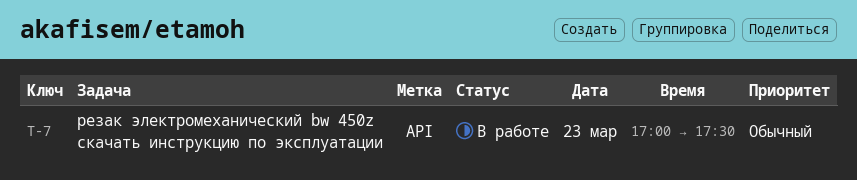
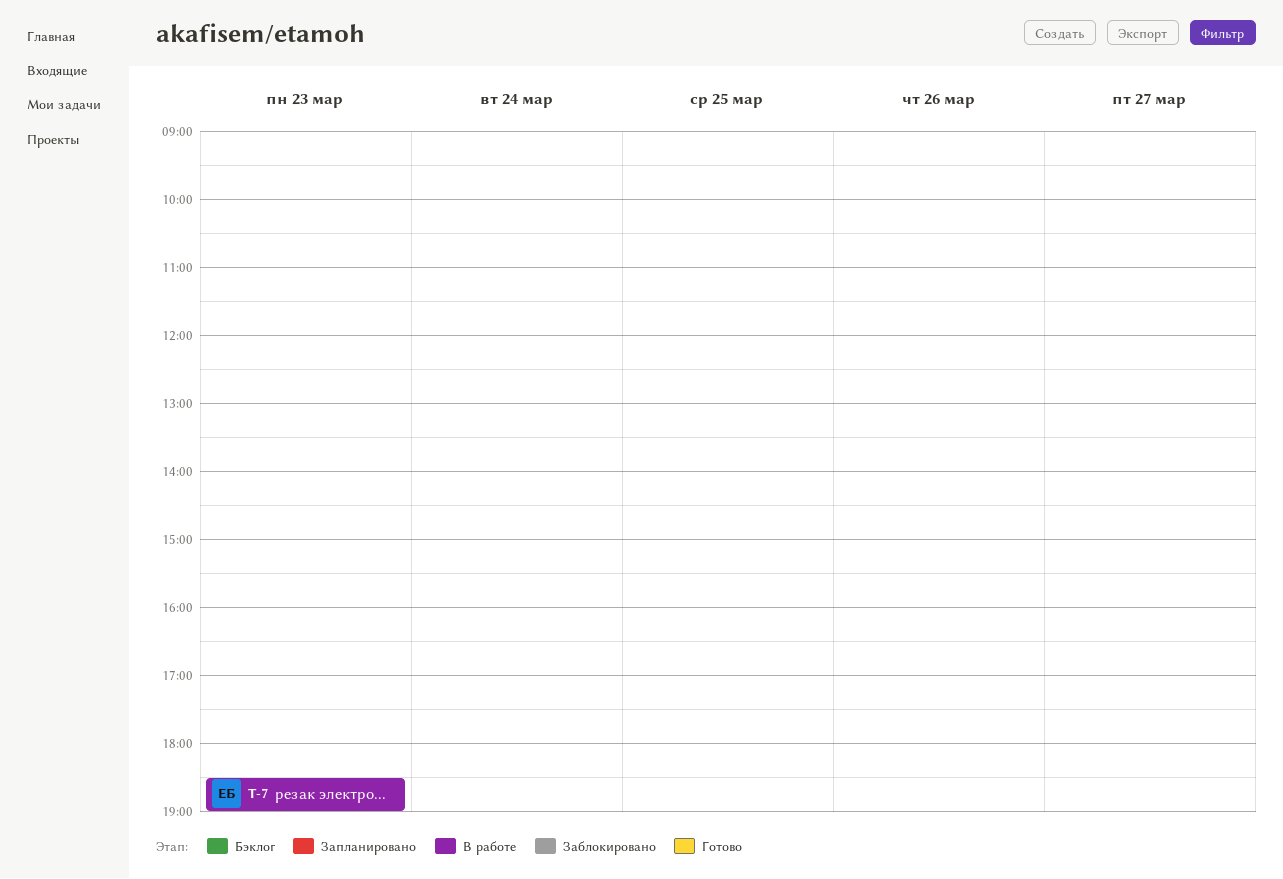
T-7, begins: 17:00 -> 18:30
T-7, ends: 17:30 -> 19:00

